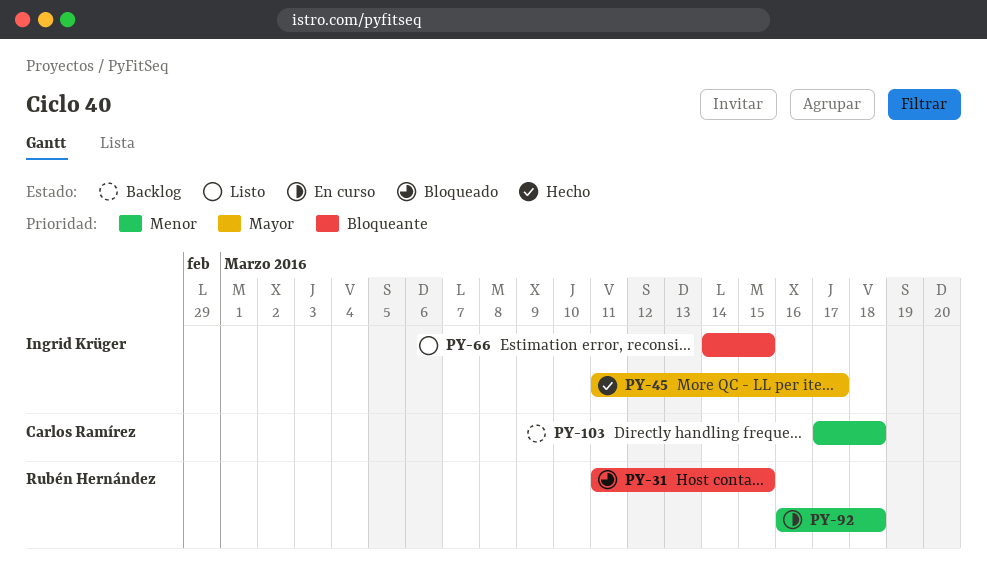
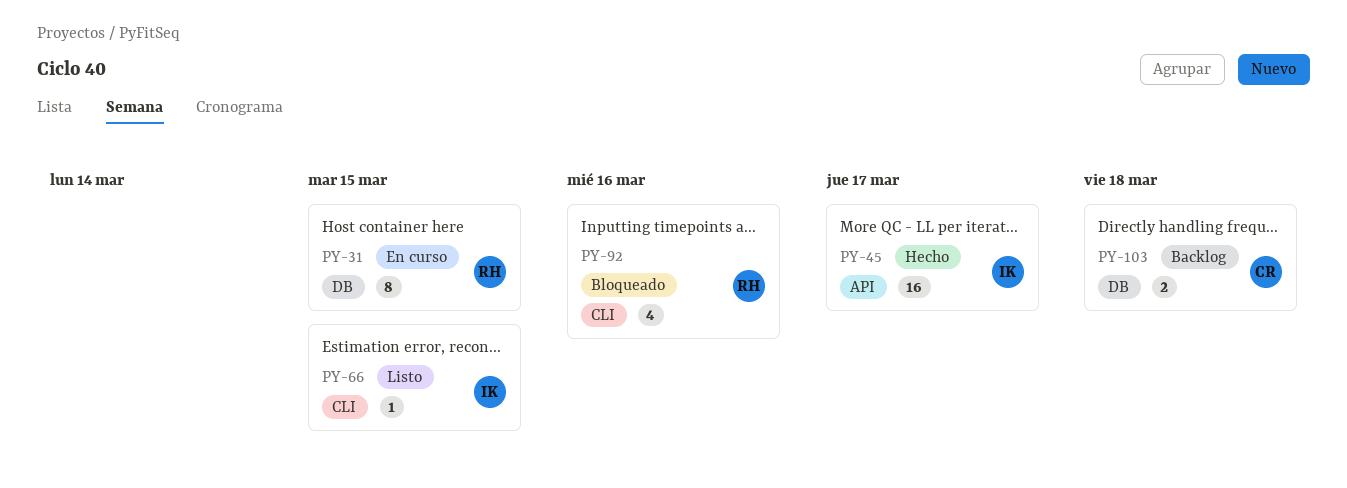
PY-31, status: Bloqueado -> En curso
PY-92, status: En curso -> Bloqueado
PY-92, due: Mar 18 -> Mar 16

